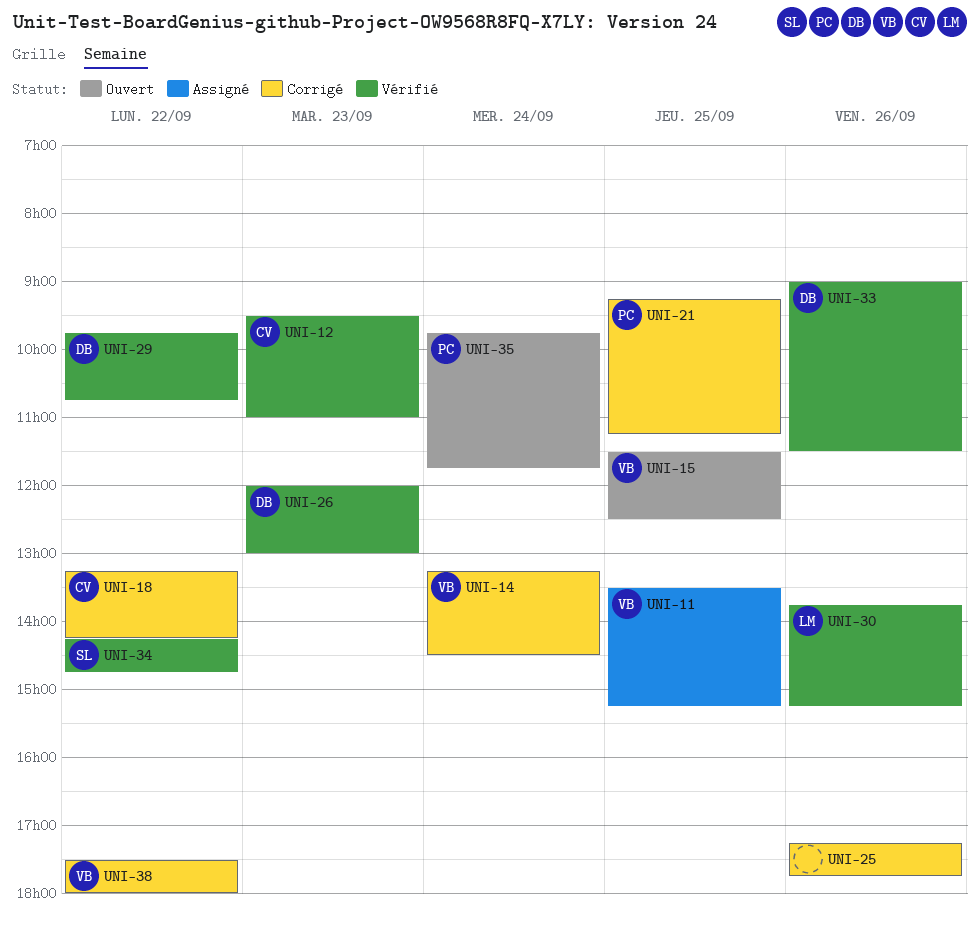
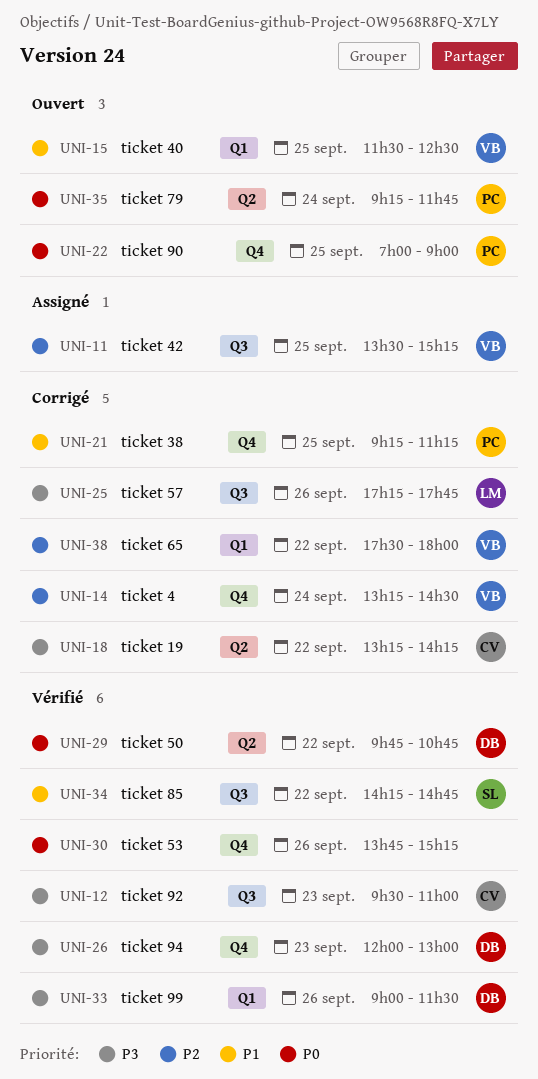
UNI-22: none -> present
UNI-25, owner: none -> LM
UNI-30, owner: LM -> none
UNI-35, begins: 09:45 -> 09:15

